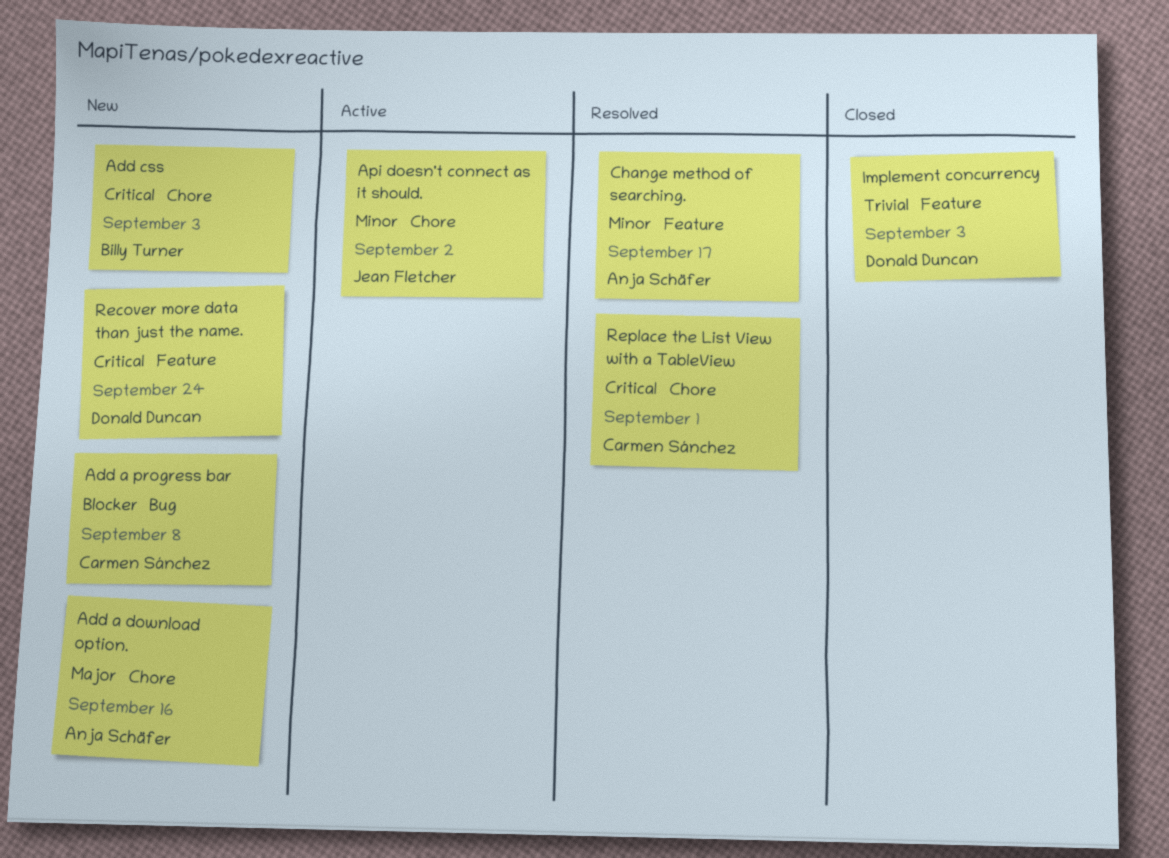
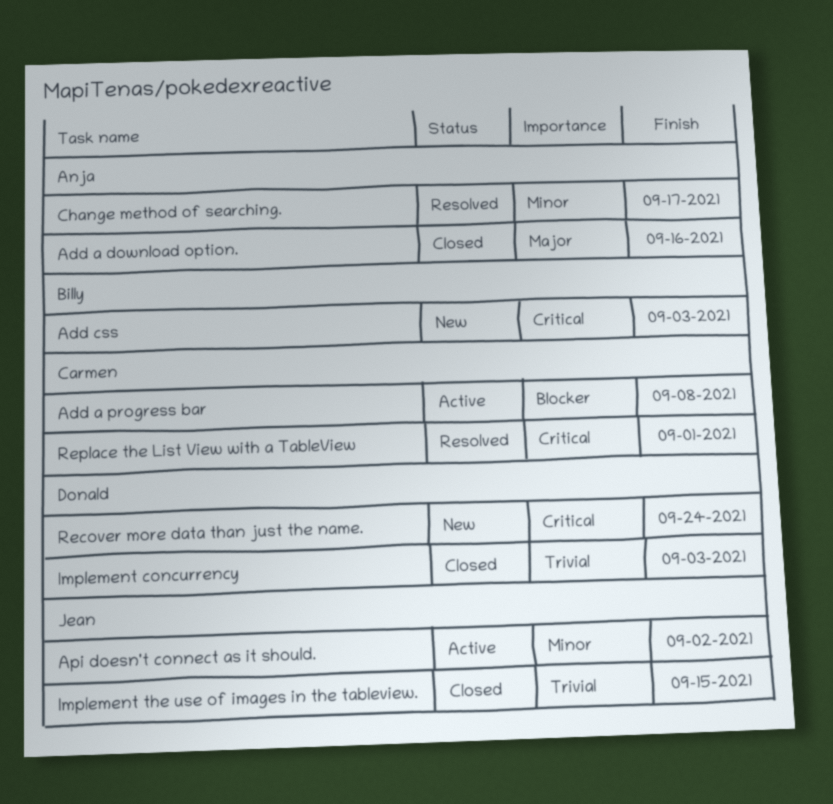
Add a download option., status: New -> Closed
Add a progress bar, status: New -> Active
Implement the use of images in the tableview.: none -> present

